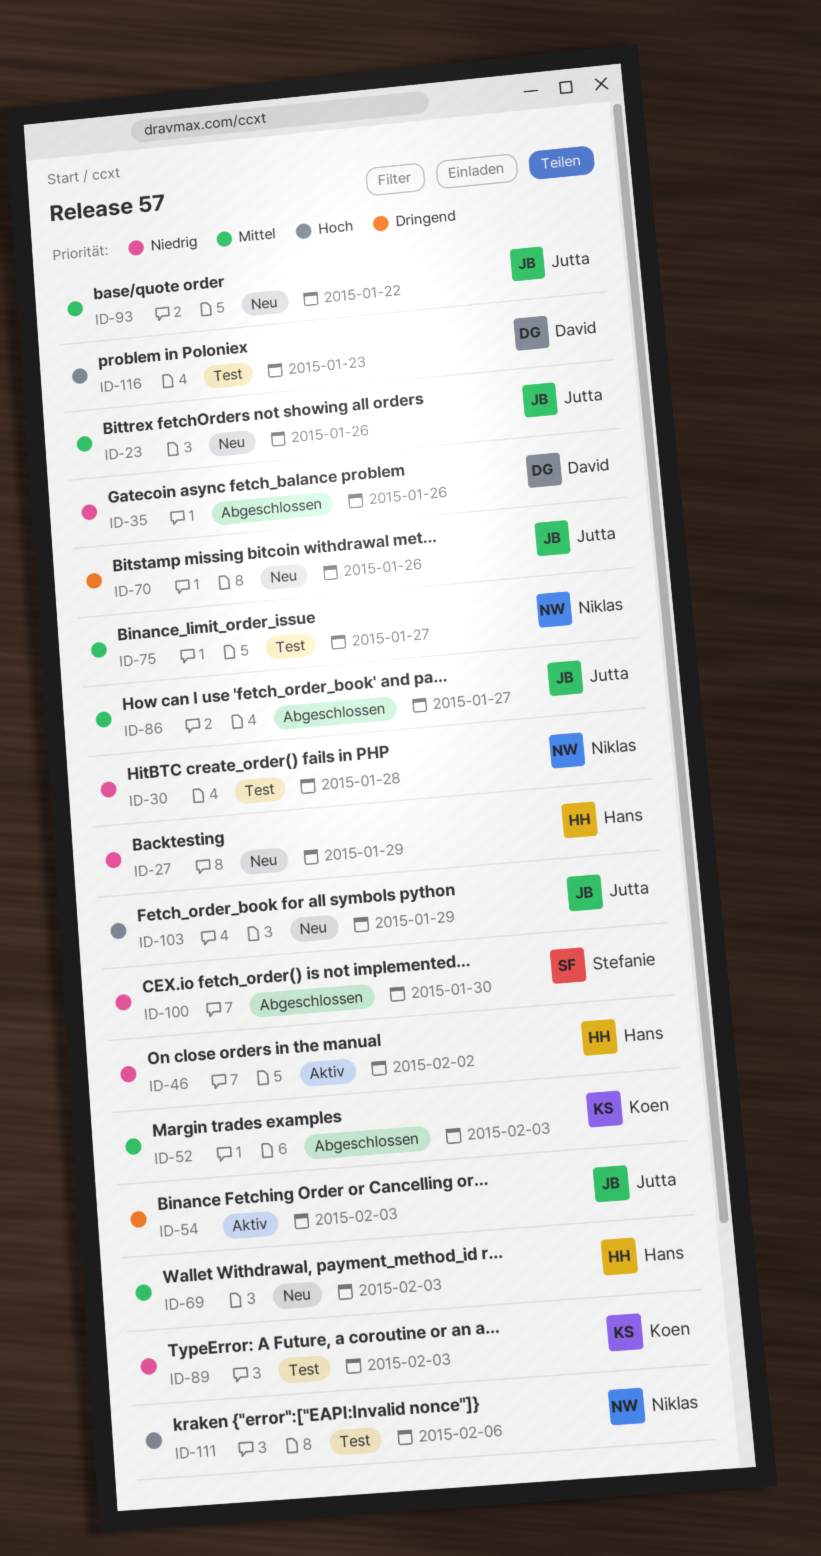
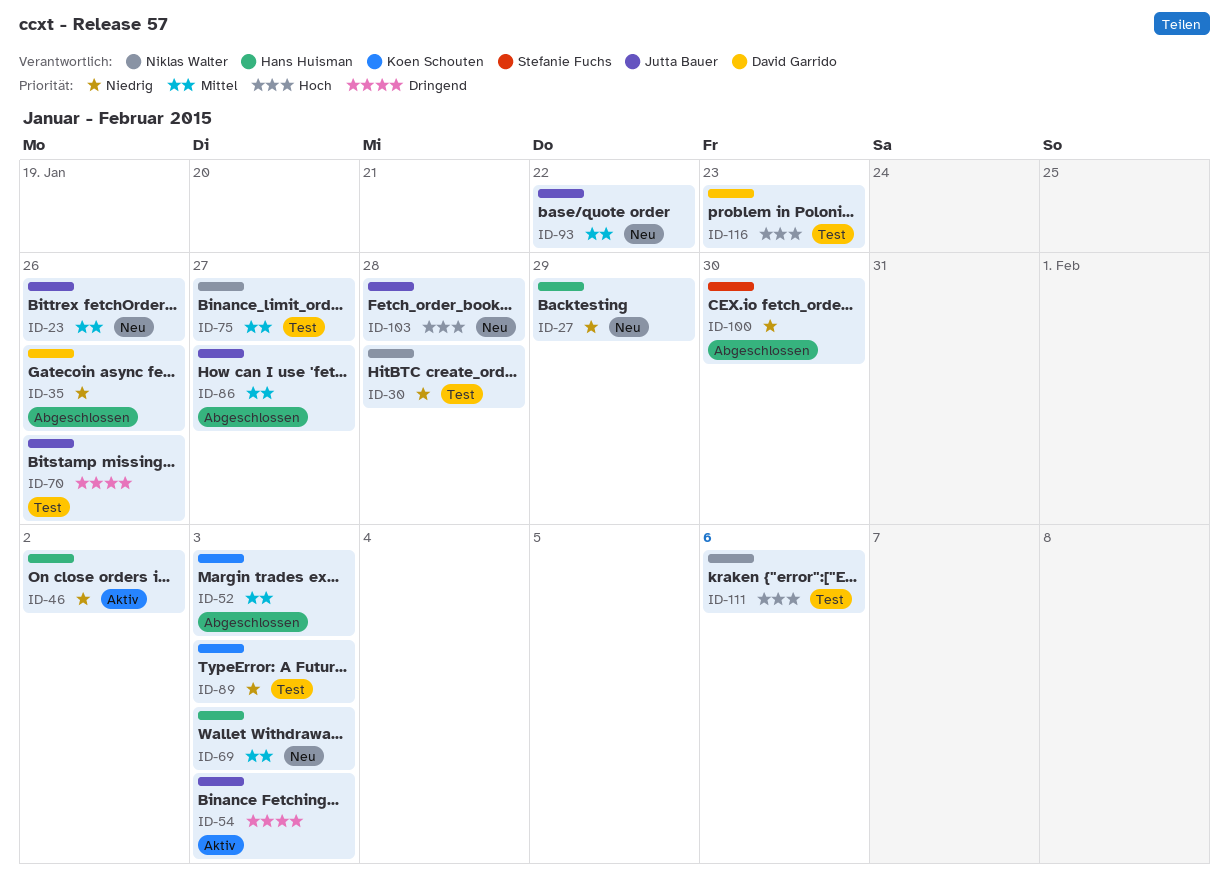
ID-70, status: Neu -> Test
ID-103, due: Jan 29 -> Jan 28

